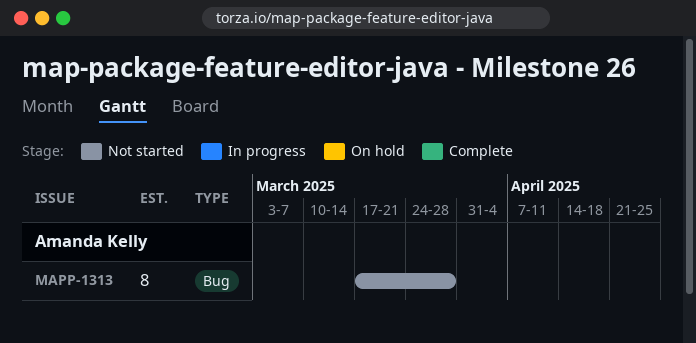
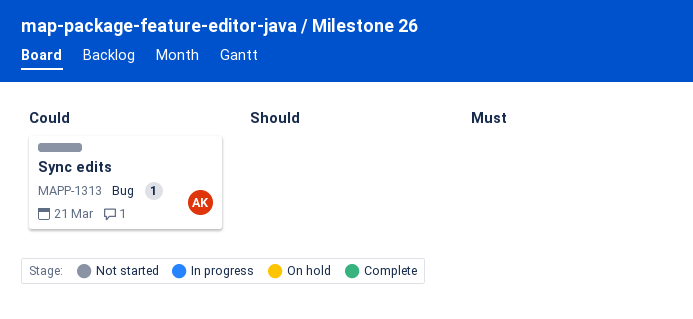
MAPP-1313, estimate: 8 -> 1
MAPP-1313, due: Mar 28 -> Mar 21

